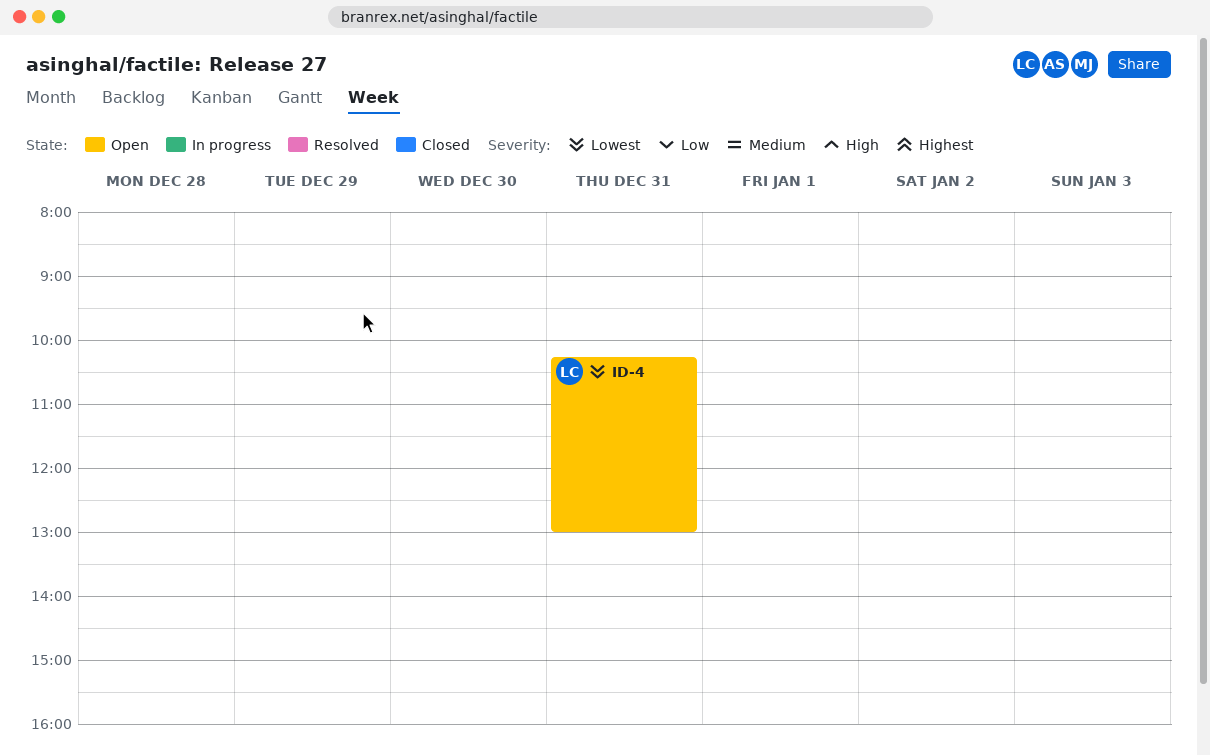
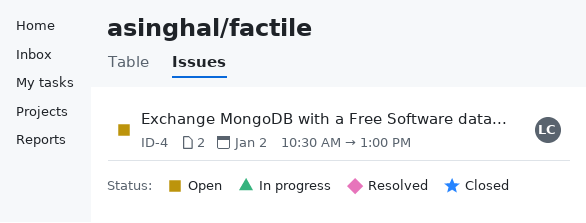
ID-4, day: Dec 31 -> Jan 2
ID-4, begins: 10:15 -> 10:30

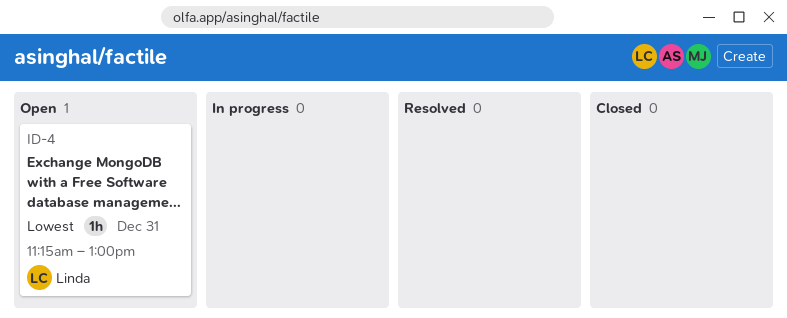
ID-4, day: Jan 2 -> Dec 31
ID-4, begins: 10:30 -> 11:15

